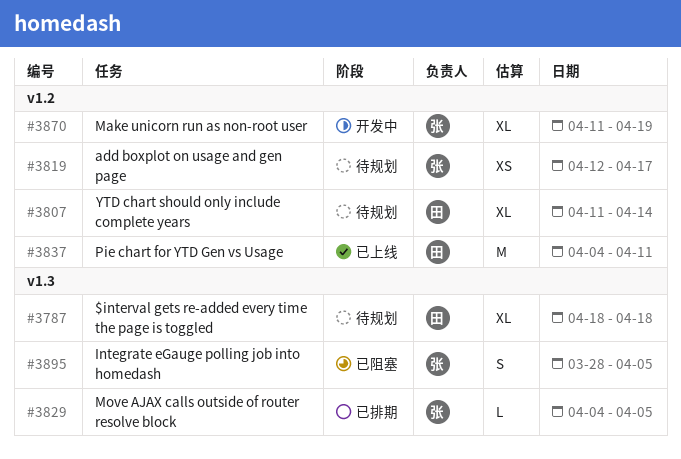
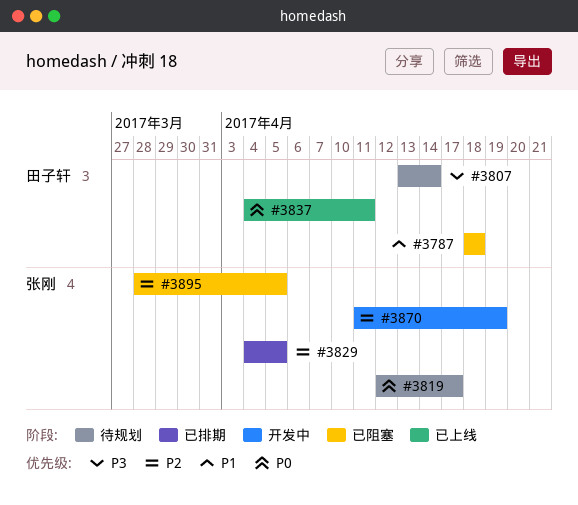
#3787, status: 待规划 -> 已阻塞
#3807, start: Apr 11 -> Apr 13

